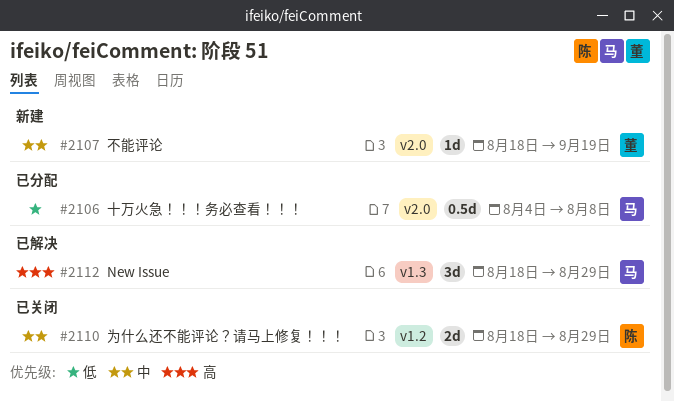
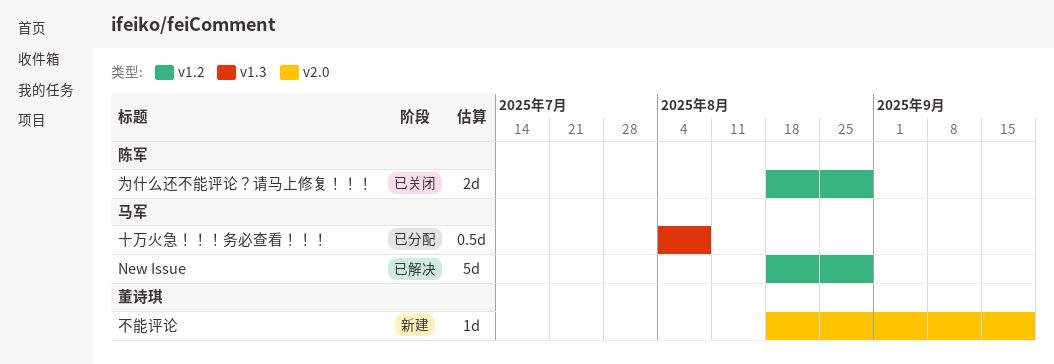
New Issue, label: v1.3 -> v1.2
New Issue, estimate: 3d -> 5d
十万火急！！！务必查看！！！, label: v2.0 -> v1.3

